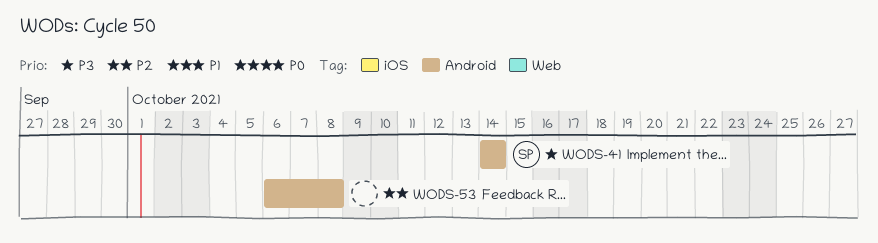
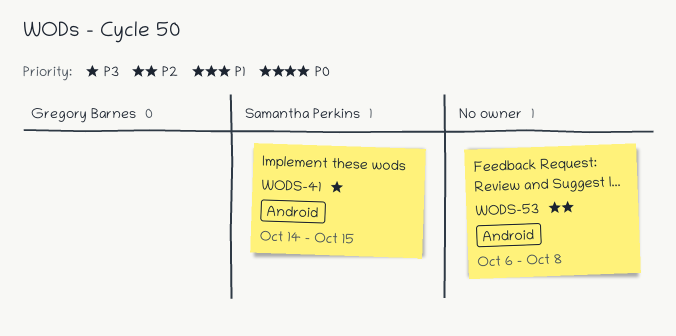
WODS-41, due: Oct 14 -> Oct 15

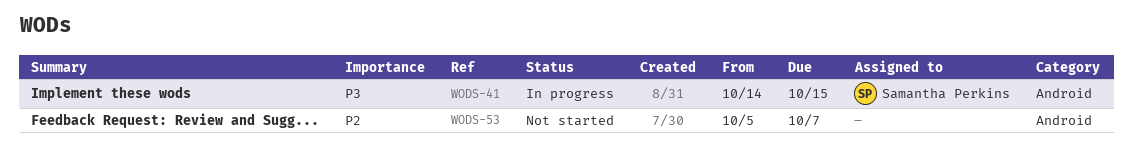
WODS-53, start: Oct 6 -> Oct 5
WODS-53, due: Oct 8 -> Oct 7

